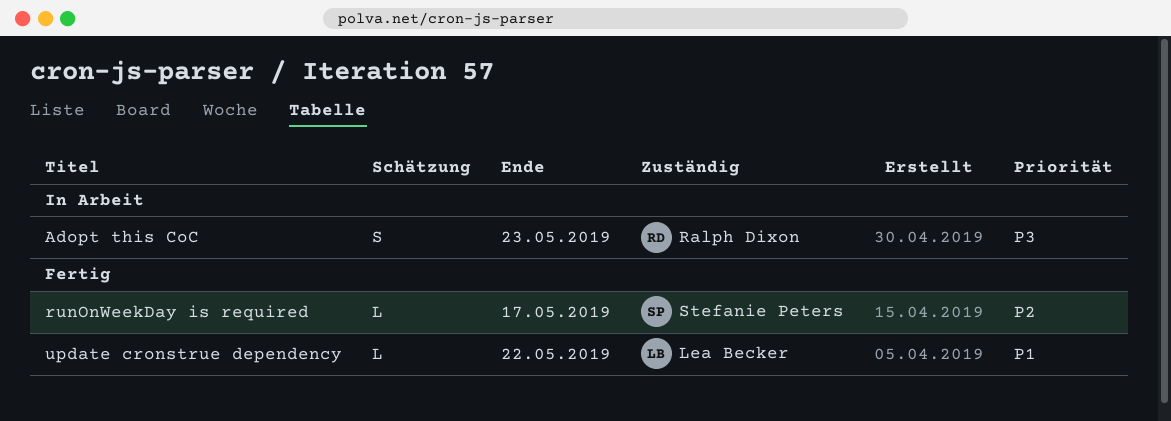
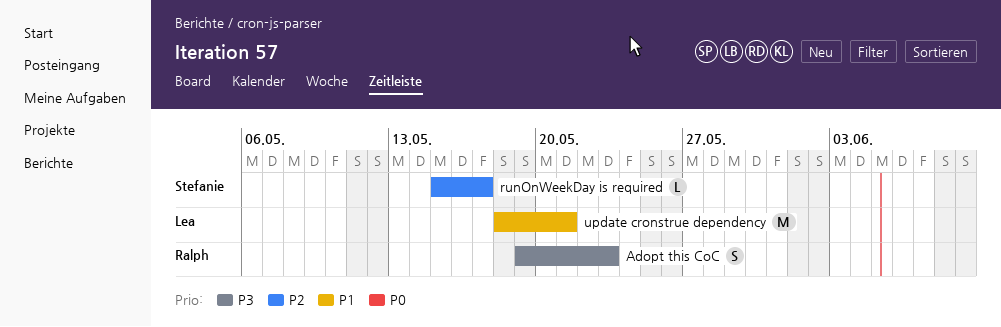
update cronstrue dependency, estimate: L -> M
update cronstrue dependency, due: May 22 -> May 21

